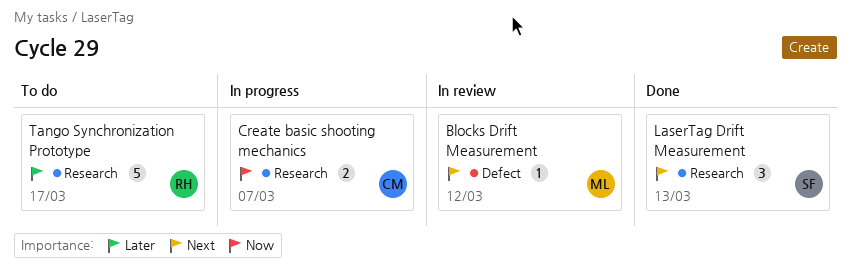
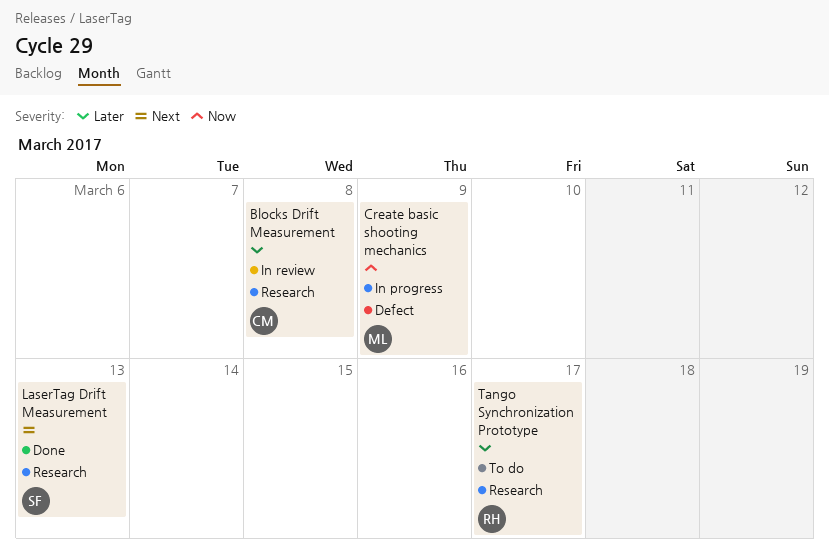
Blocks Drift Measurement, owner: ML -> CM
Blocks Drift Measurement, priority: Next -> Later
Blocks Drift Measurement, label: Defect -> Research
Blocks Drift Measurement, due: Mar 12 -> Mar 8
Create basic shooting mechanics, owner: CM -> ML
Create basic shooting mechanics, label: Research -> Defect
Create basic shooting mechanics, due: Mar 7 -> Mar 9

